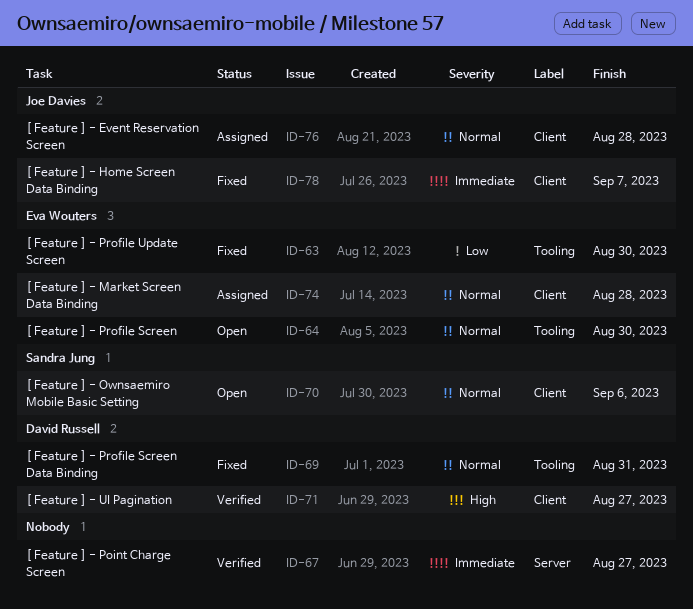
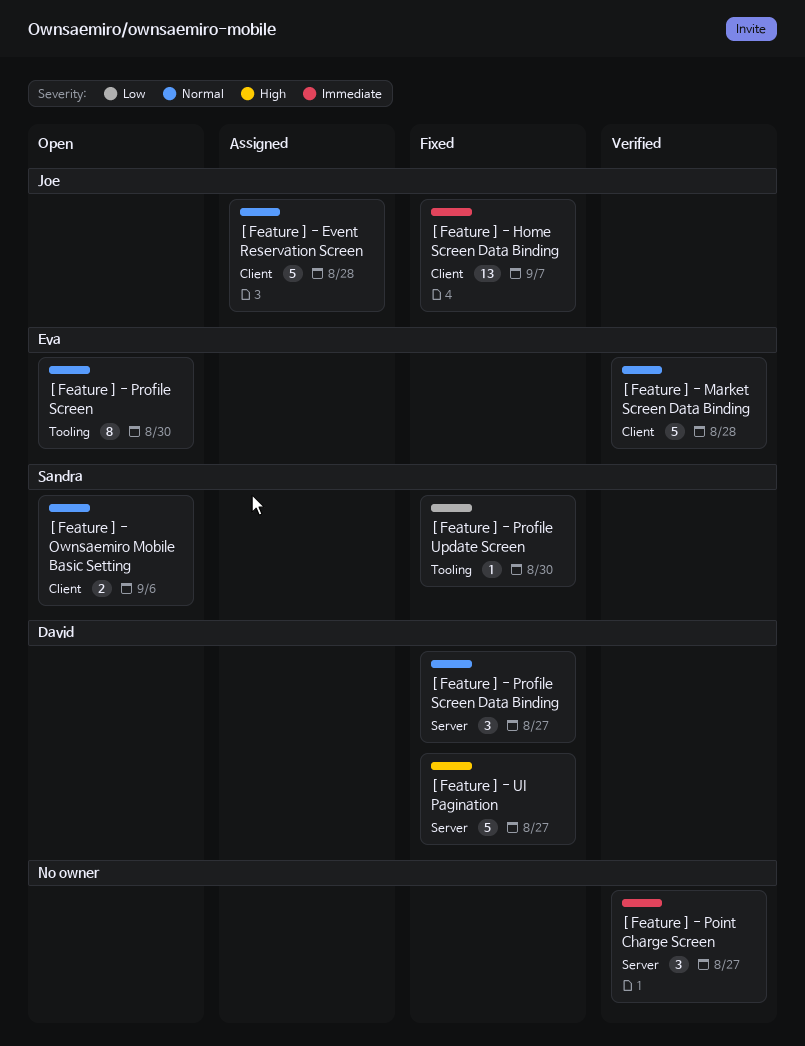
[ Feature ] - Market Screen Data Binding, status: Assigned -> Verified
[ Feature ] - Profile Screen Data Binding, label: Tooling -> Server
[ Feature ] - Profile Screen Data Binding, due: Aug 31 -> Aug 27
[ Feature ] - Profile Update Screen, owner: Eva Wouters -> Sandra Jung
[ Feature ] - UI Pagination, status: Verified -> Fixed
[ Feature ] - UI Pagination, label: Client -> Server

